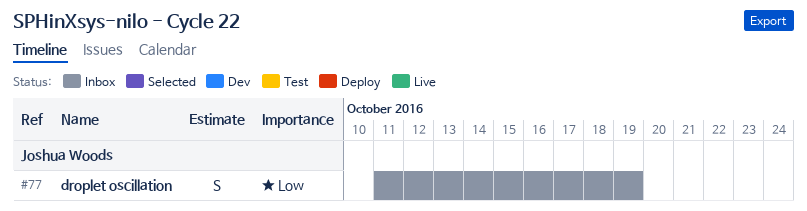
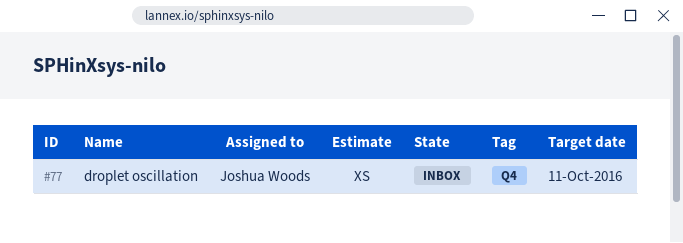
#77, estimate: S -> XS
#77, due: Oct 19 -> Oct 11

